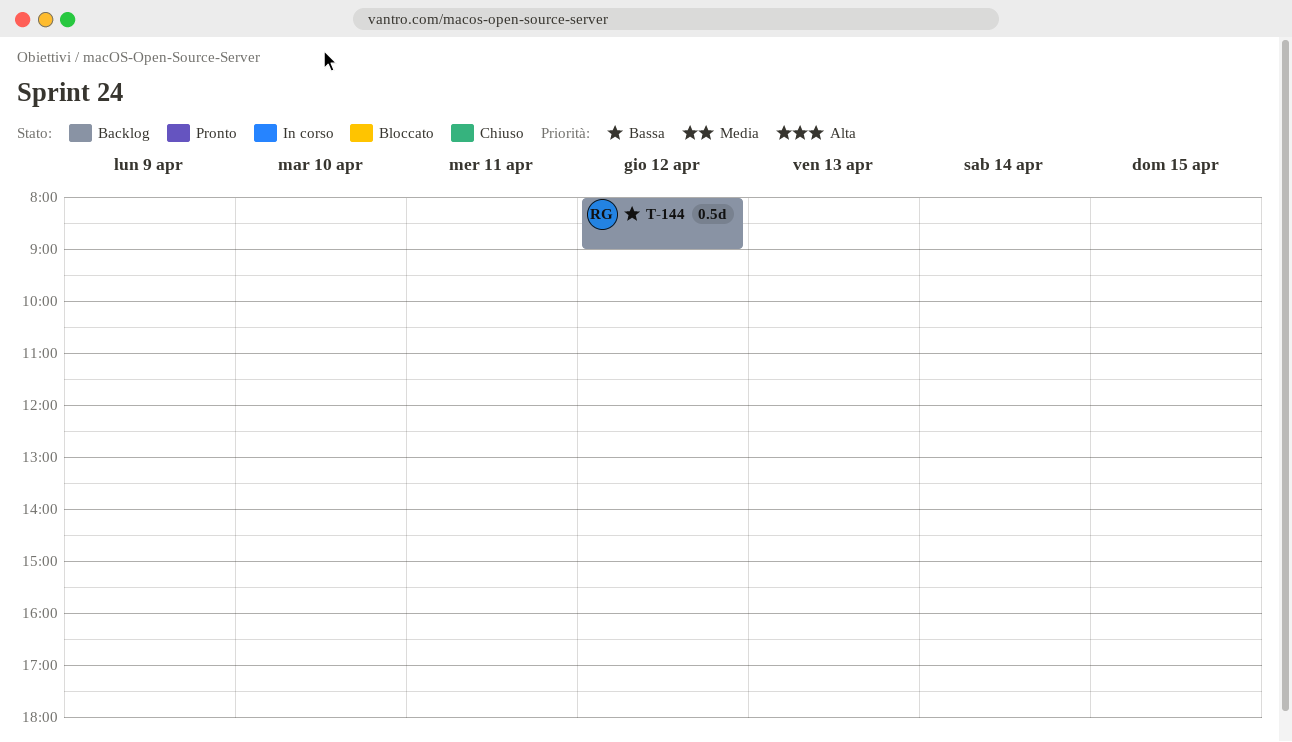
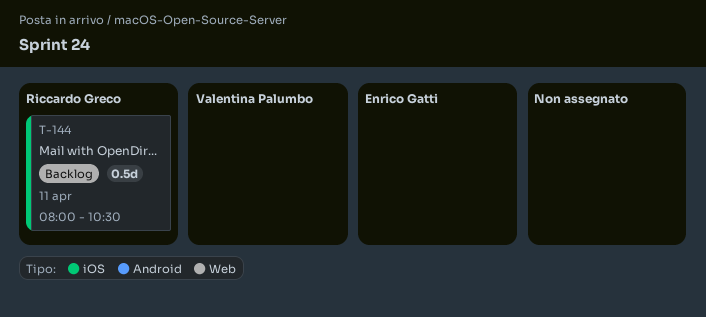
T-144, day: Apr 12 -> Apr 11
T-144, ends: 09:00 -> 10:30

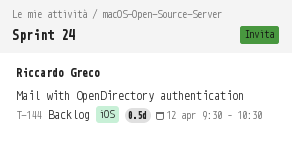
T-144, day: Apr 11 -> Apr 12
T-144, begins: 08:00 -> 09:30

